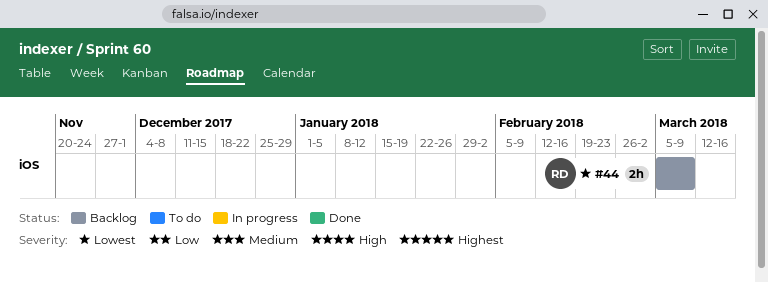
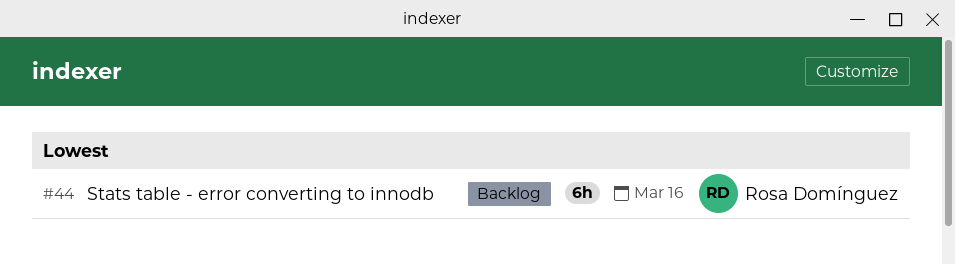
#44, estimate: 2h -> 6h
#44, due: Mar 9 -> Mar 16

